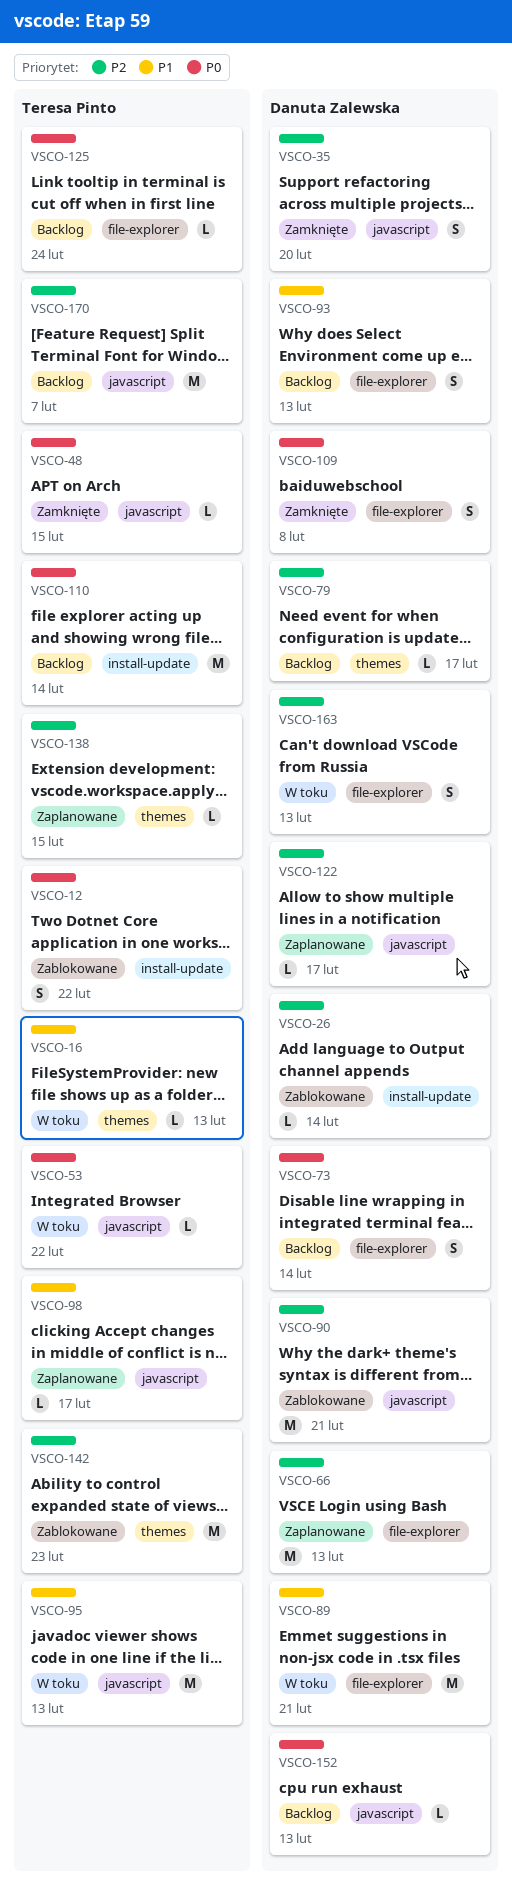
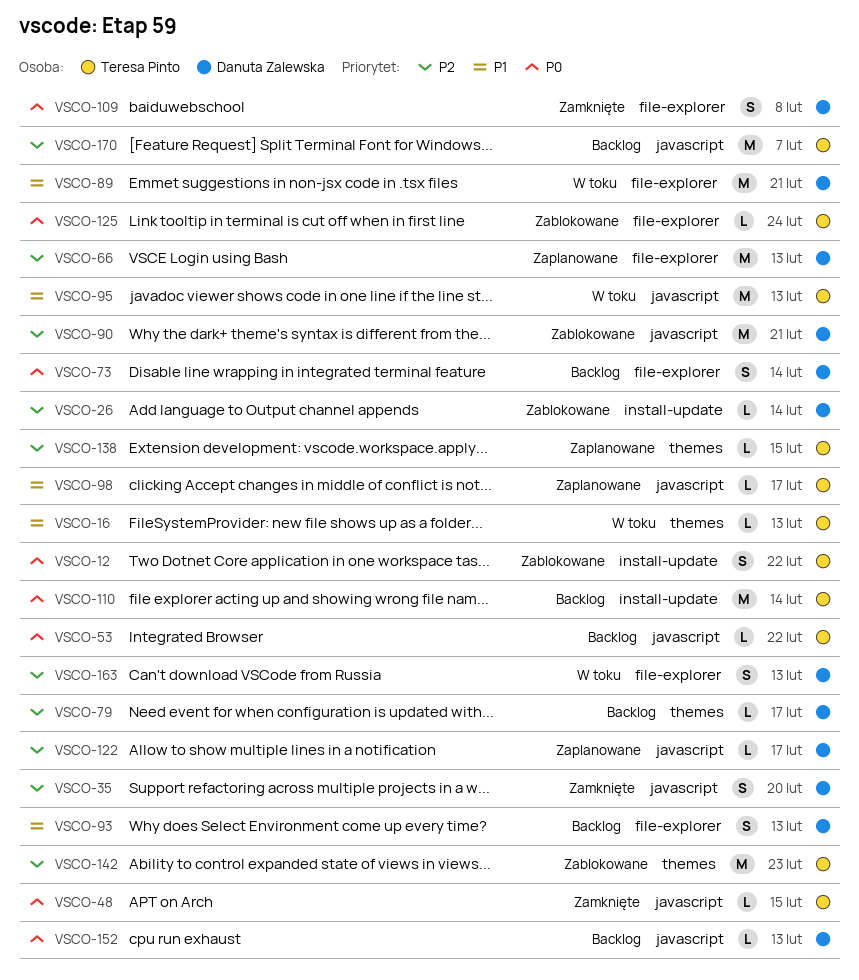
VSCO-53, status: W toku -> Backlog
VSCO-125, status: Backlog -> Zablokowane

